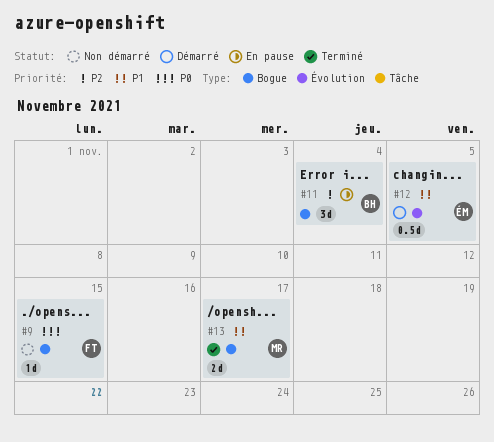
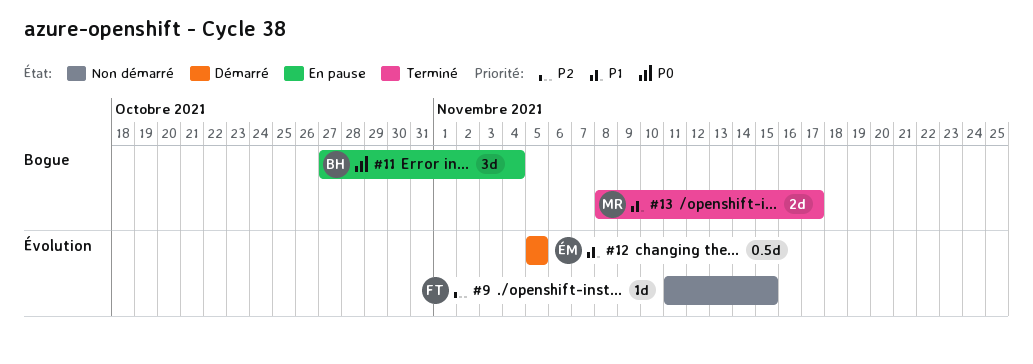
#9, priority: P0 -> P2
#9, label: Bogue -> Évolution
#11, priority: P2 -> P0

